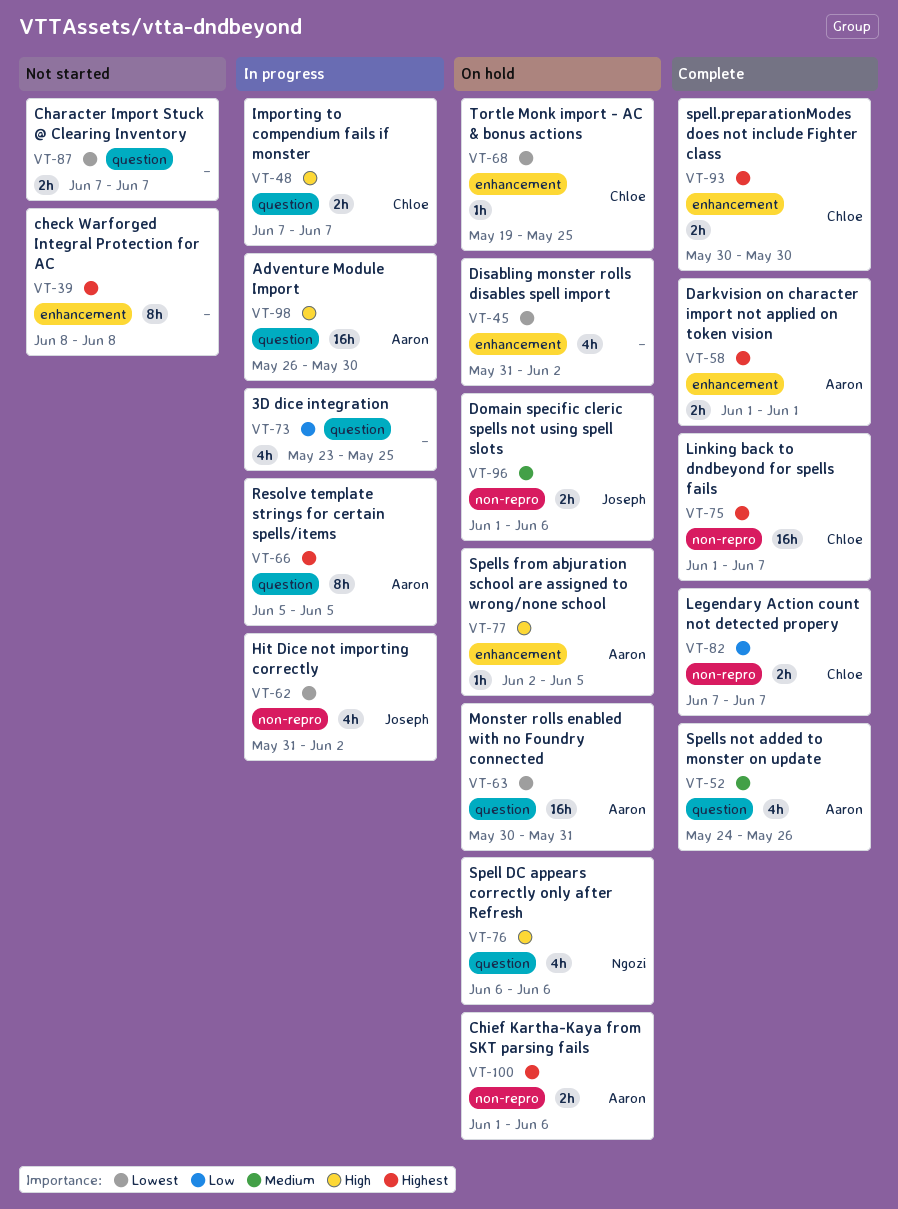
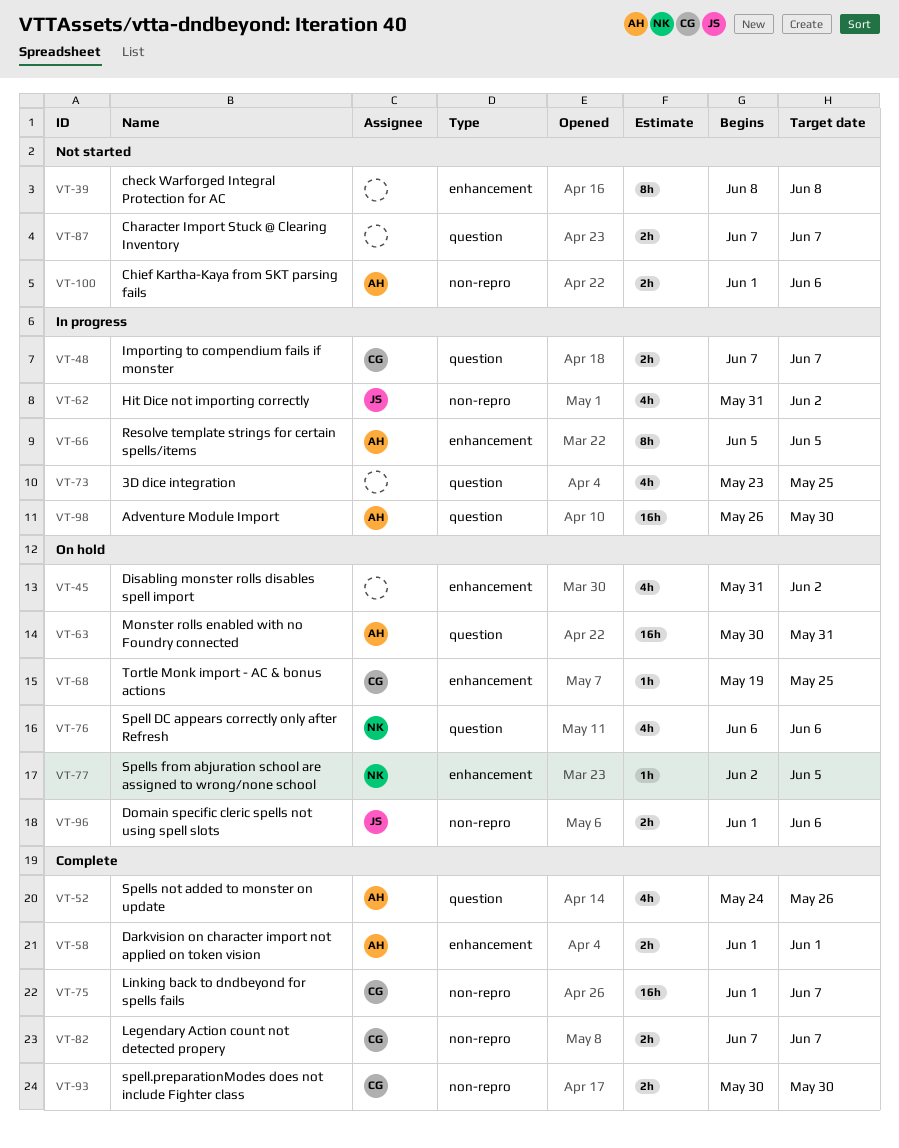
VT-66, label: question -> enhancement
VT-77, owner: Aaron -> Ngozi
VT-93, label: enhancement -> non-repro
VT-100, status: On hold -> Not started

